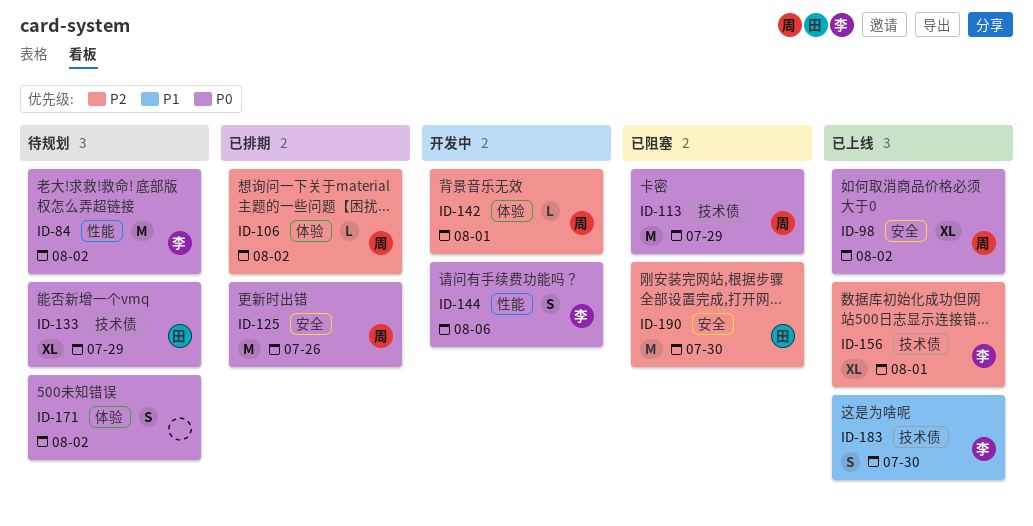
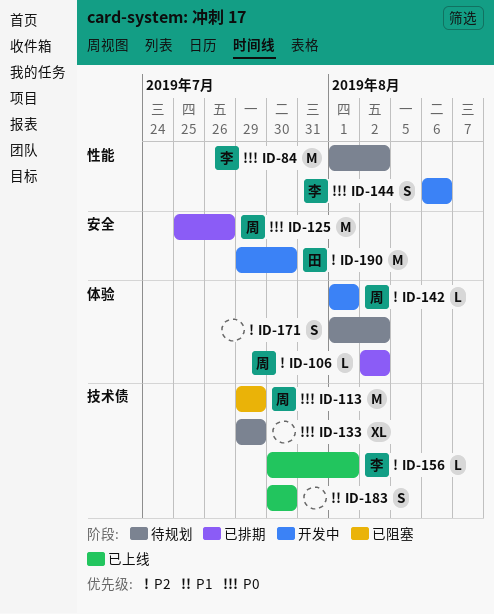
ID-98: present -> none
ID-133, owner: 田 -> none
ID-156, estimate: XL -> L
ID-171, priority: P0 -> P2
ID-183, owner: 李 -> none
ID-190, status: 已阻塞 -> 开发中

